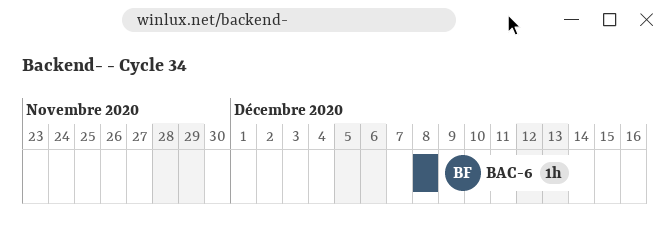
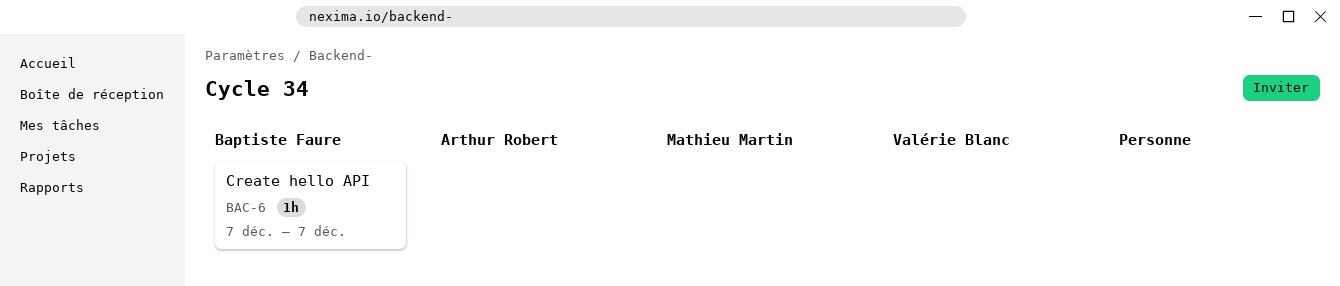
BAC-6, start: Dec 8 -> Dec 7
BAC-6, due: Dec 8 -> Dec 7

